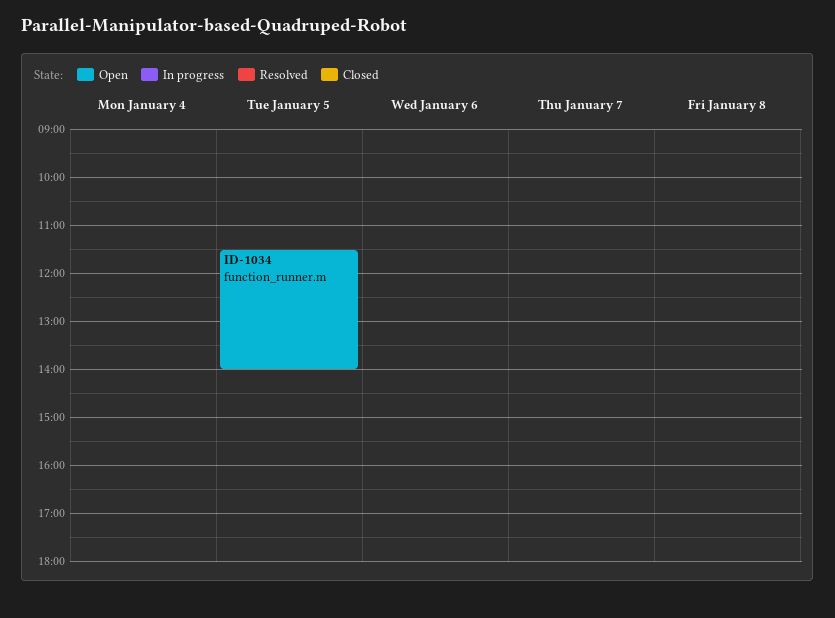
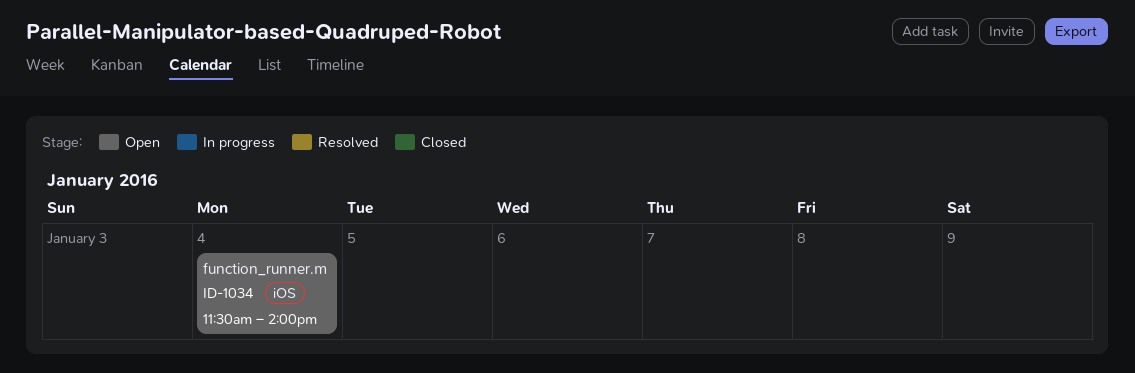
ID-1034, day: Jan 5 -> Jan 4

